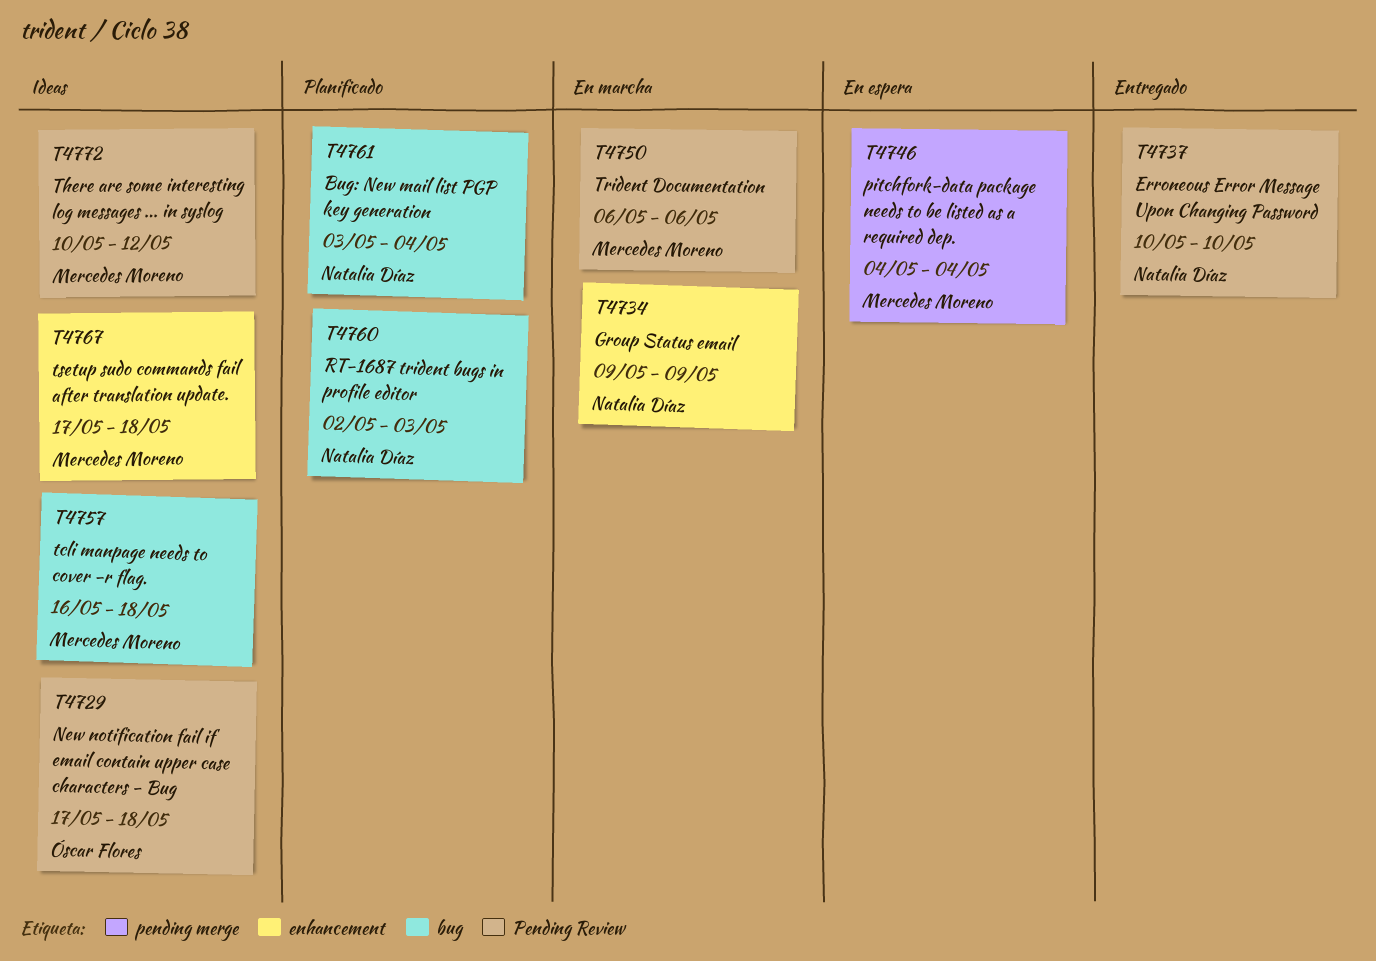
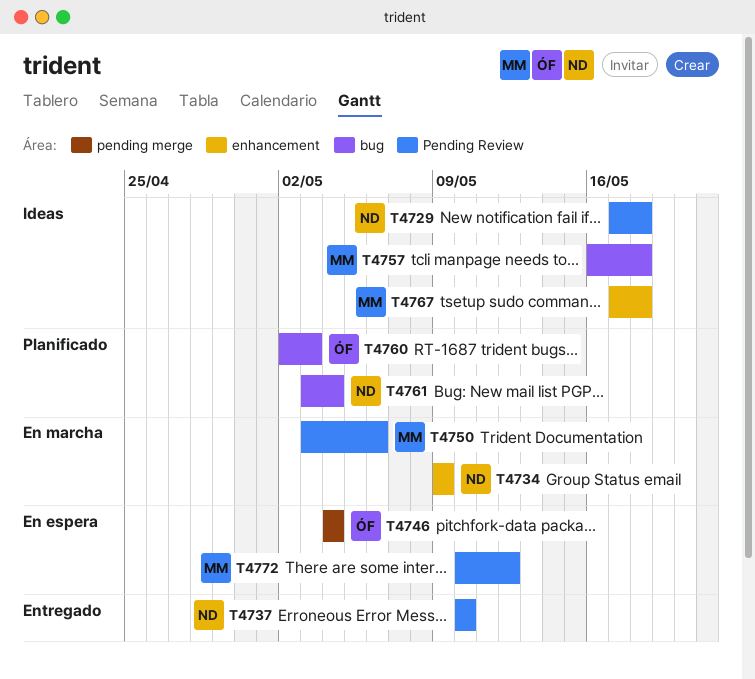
T4729, owner: Óscar Flores -> Natalia Díaz
T4746, owner: Mercedes Moreno -> Óscar Flores
T4750, start: May 6 -> May 3
T4760, owner: Natalia Díaz -> Óscar Flores
T4772, status: Ideas -> En espera

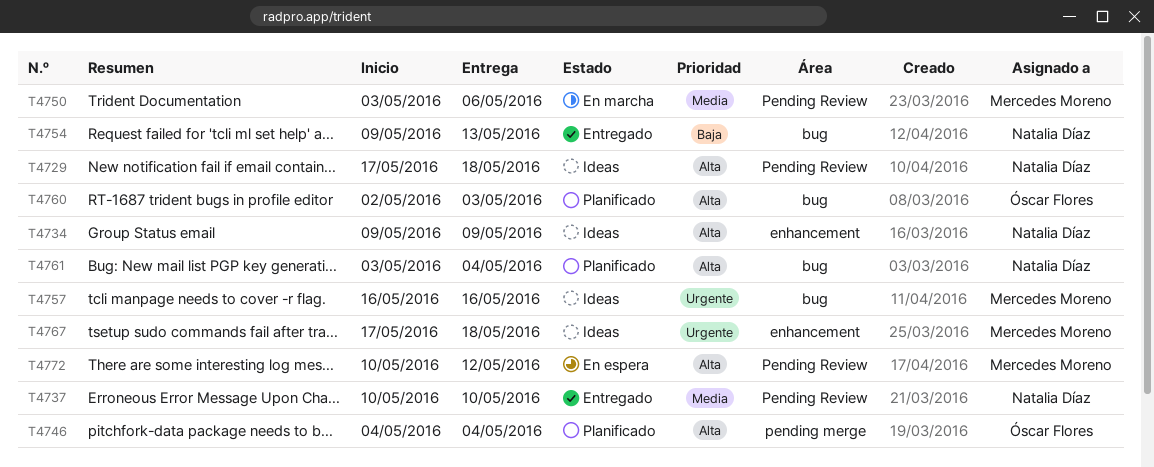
T4734, status: En marcha -> Ideas
T4746, status: En espera -> Planificado
T4754: none -> present
T4757, due: May 18 -> May 16

